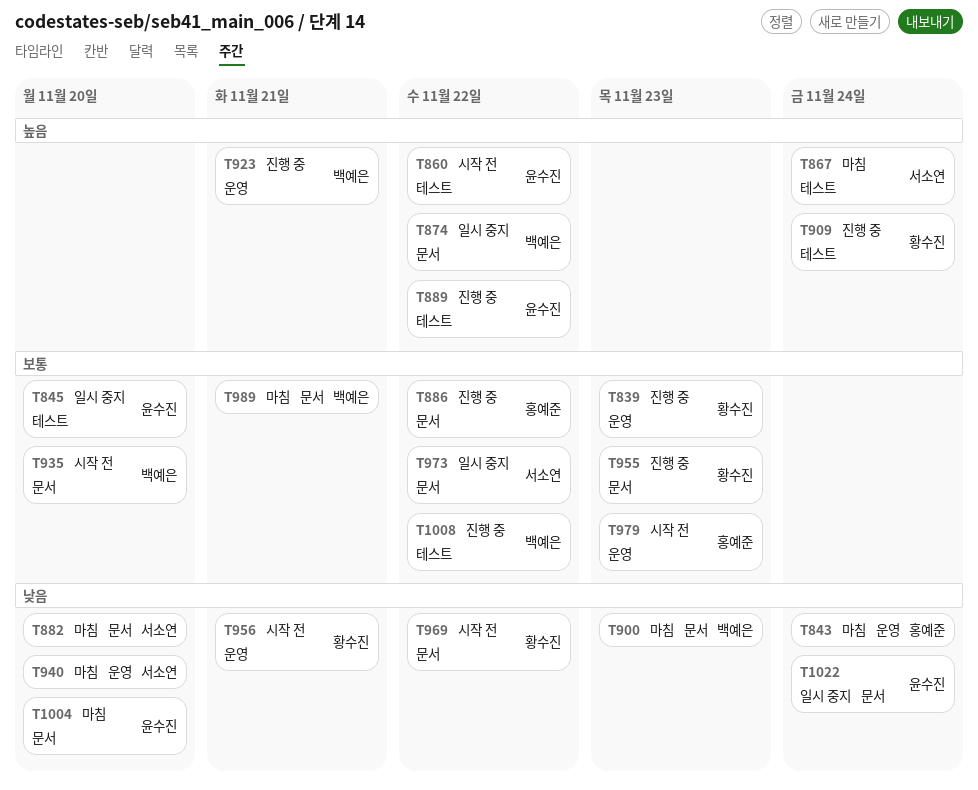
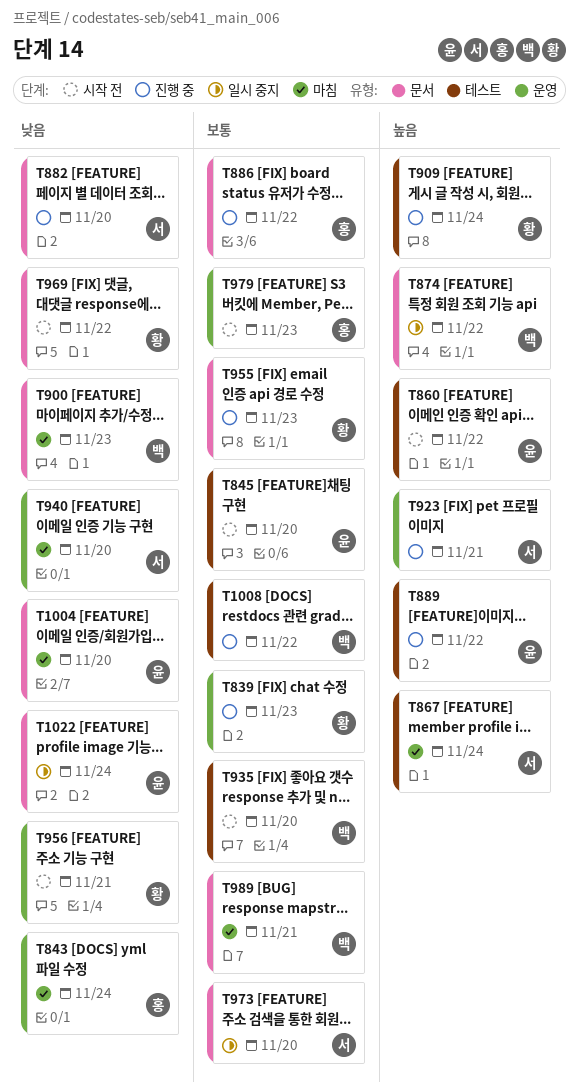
T845, status: 일시 중지 -> 시작 전
T882, status: 마침 -> 진행 중
T923, owner: 백예은 -> 서소연
T935, label: 문서 -> 테스트
T973, due: Nov 22 -> Nov 20

